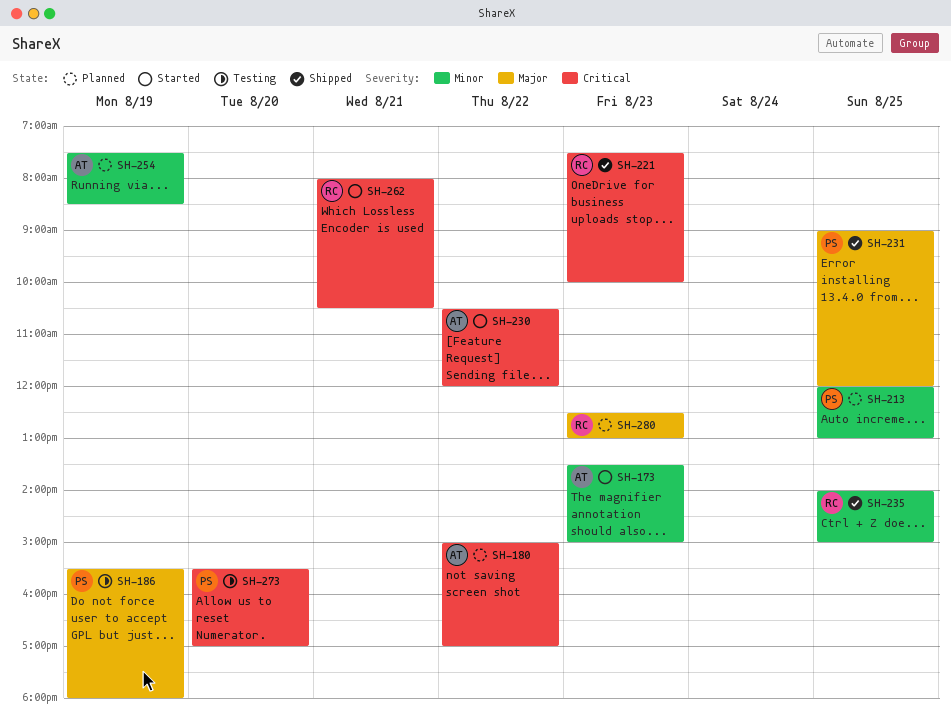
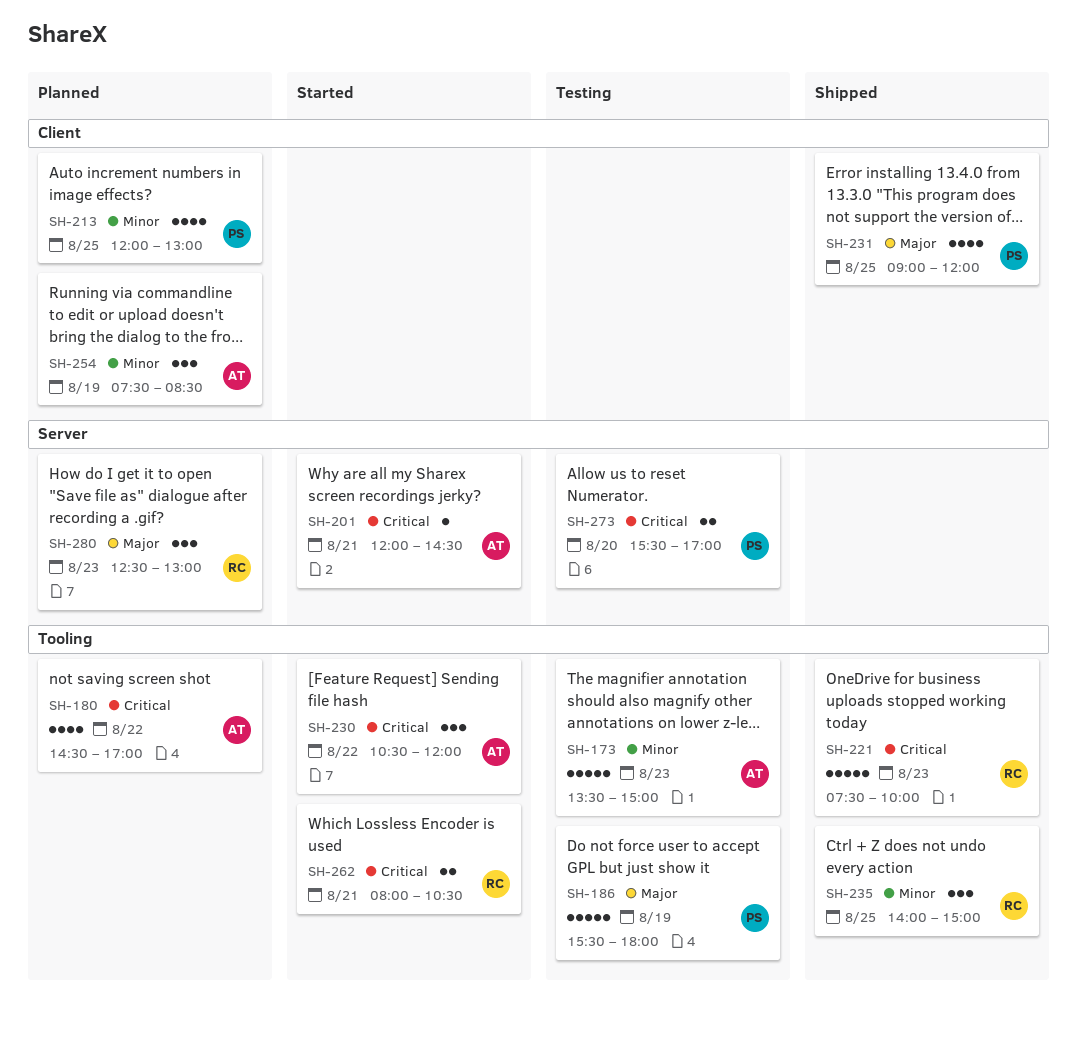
SH-173, status: Started -> Testing
SH-180, begins: 15:00 -> 14:30
SH-201: none -> present

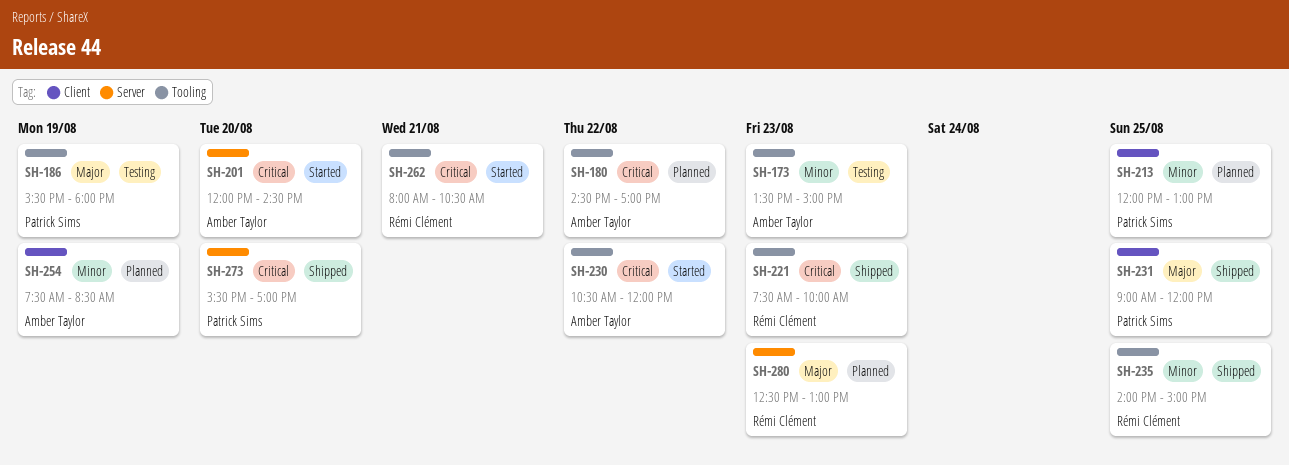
SH-201, day: Aug 21 -> Aug 20
SH-273, status: Testing -> Shipped

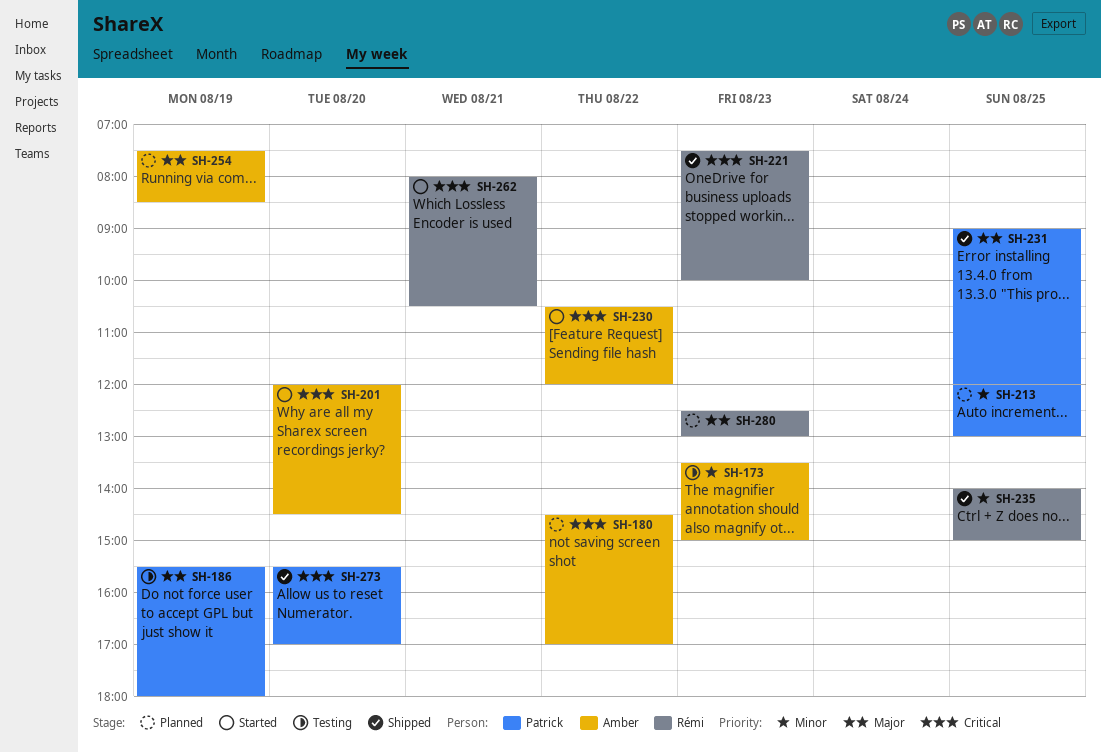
SH-254, priority: Minor -> Major

